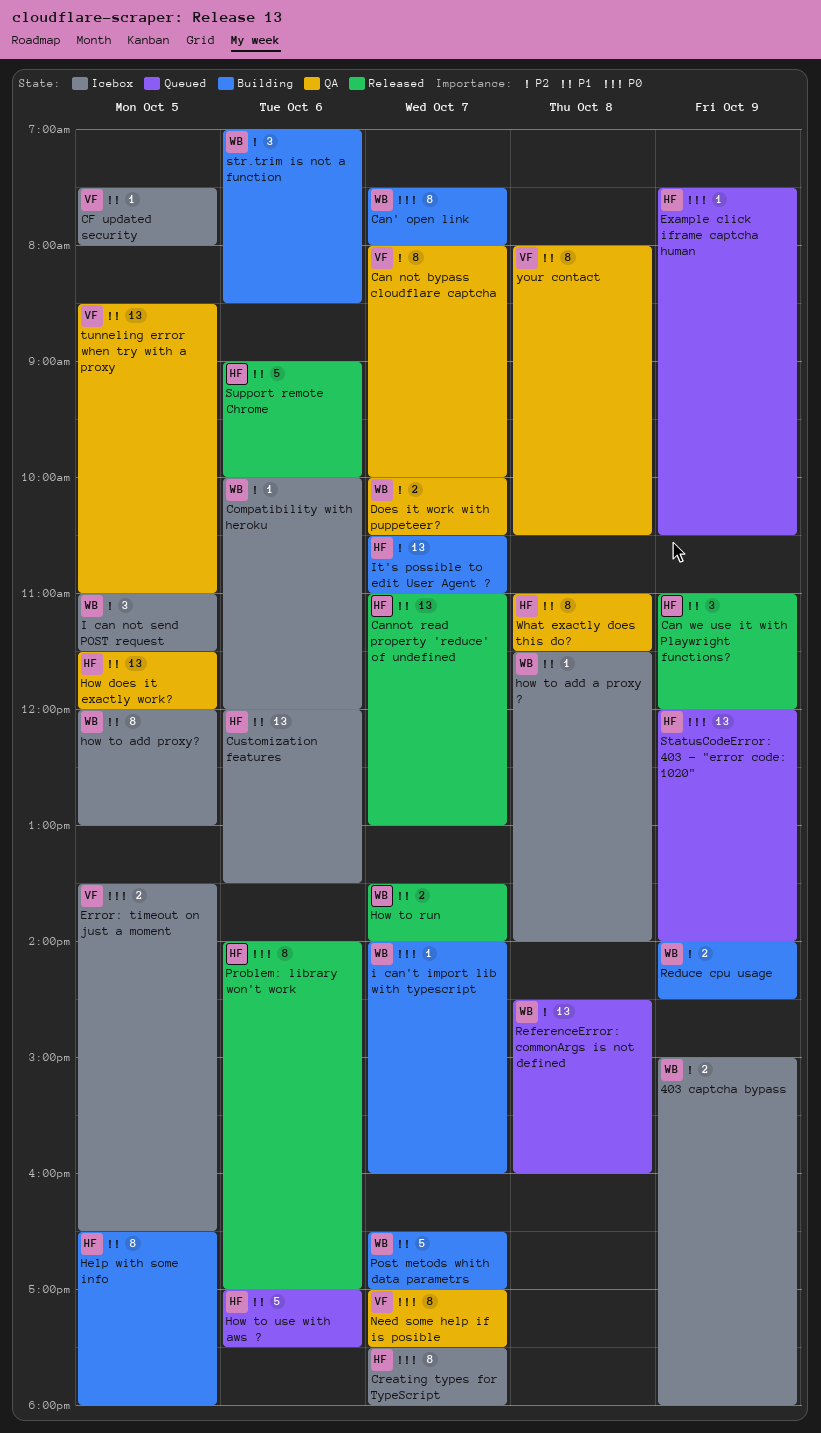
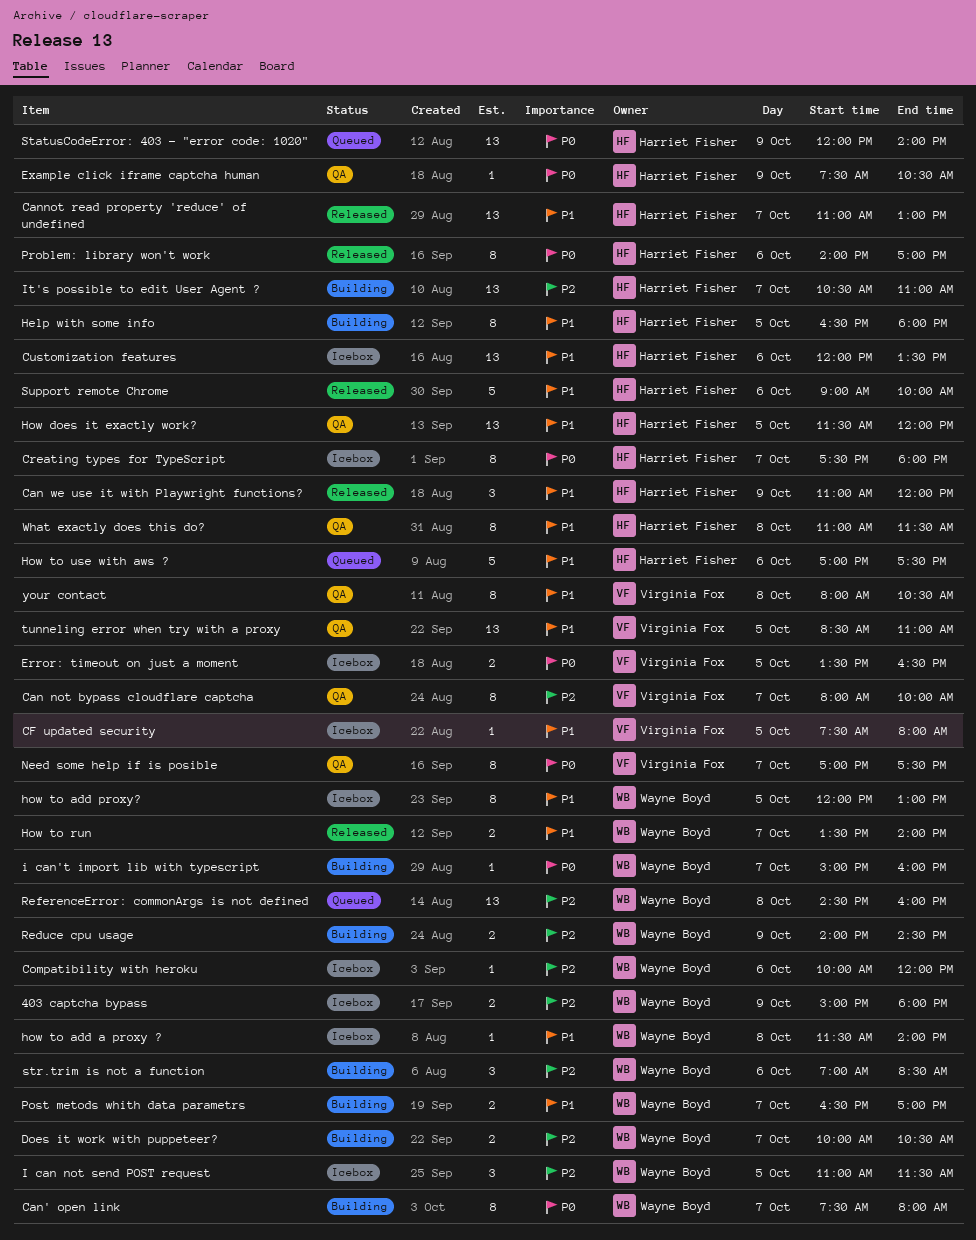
Does it work with puppeteer?, status: QA -> Building
Example click iframe captcha human, status: Queued -> QA
i can't import lib with typescript, begins: 14:00 -> 15:00
Post metods whith data parametrs, estimate: 5 -> 2

